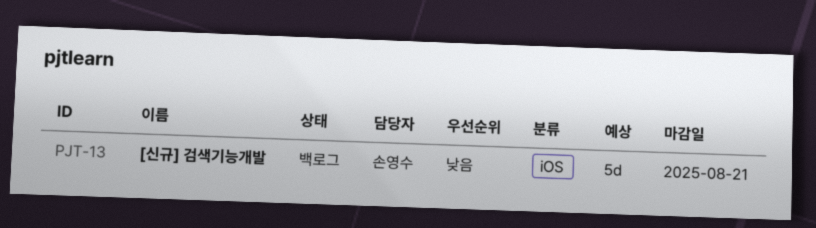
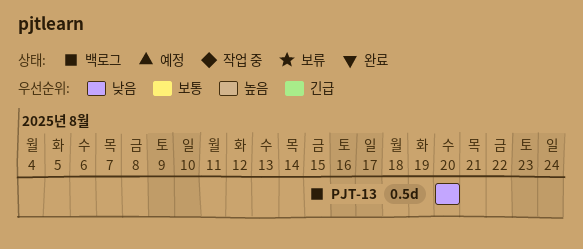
PJT-13, estimate: 5d -> 0.5d
PJT-13, due: Aug 21 -> Aug 20

